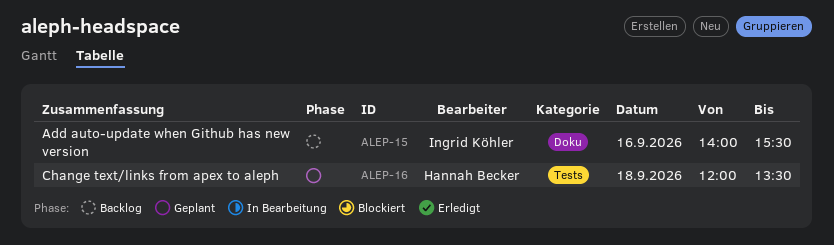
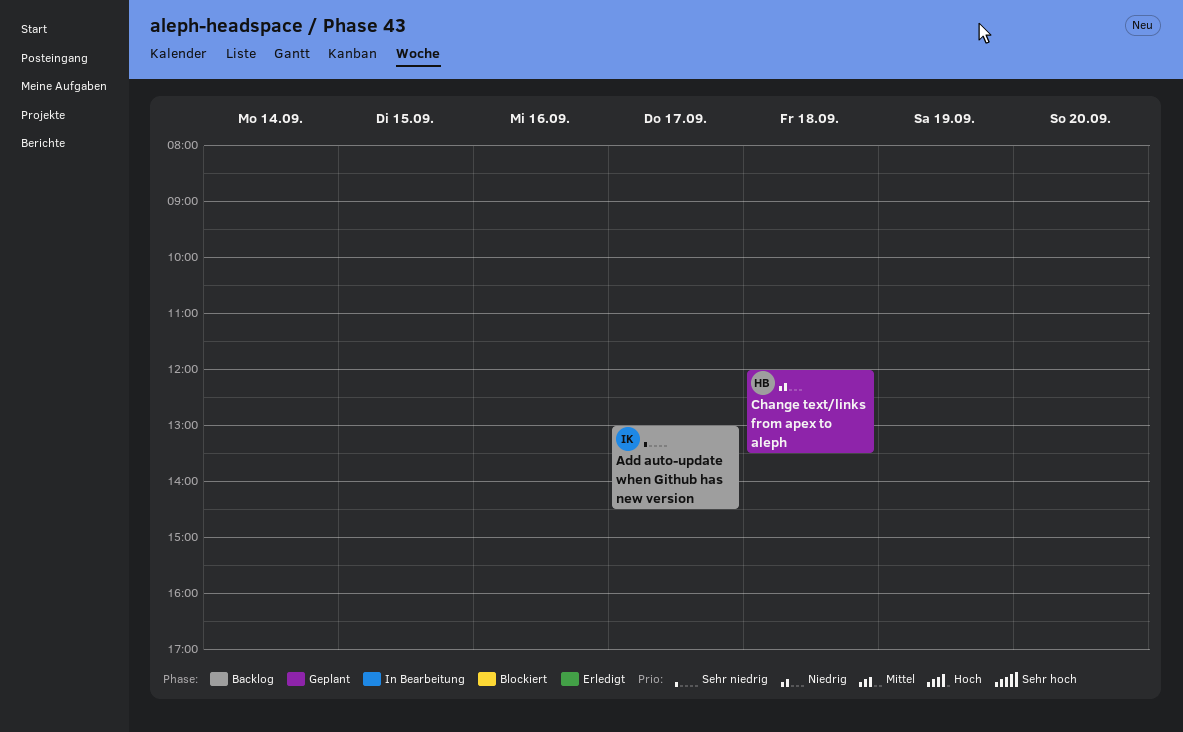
Add auto-update when Github has new version, day: Sep 16 -> Sep 17
Add auto-update when Github has new version, begins: 14:00 -> 13:00
Add auto-update when Github has new version, ends: 15:30 -> 14:30

